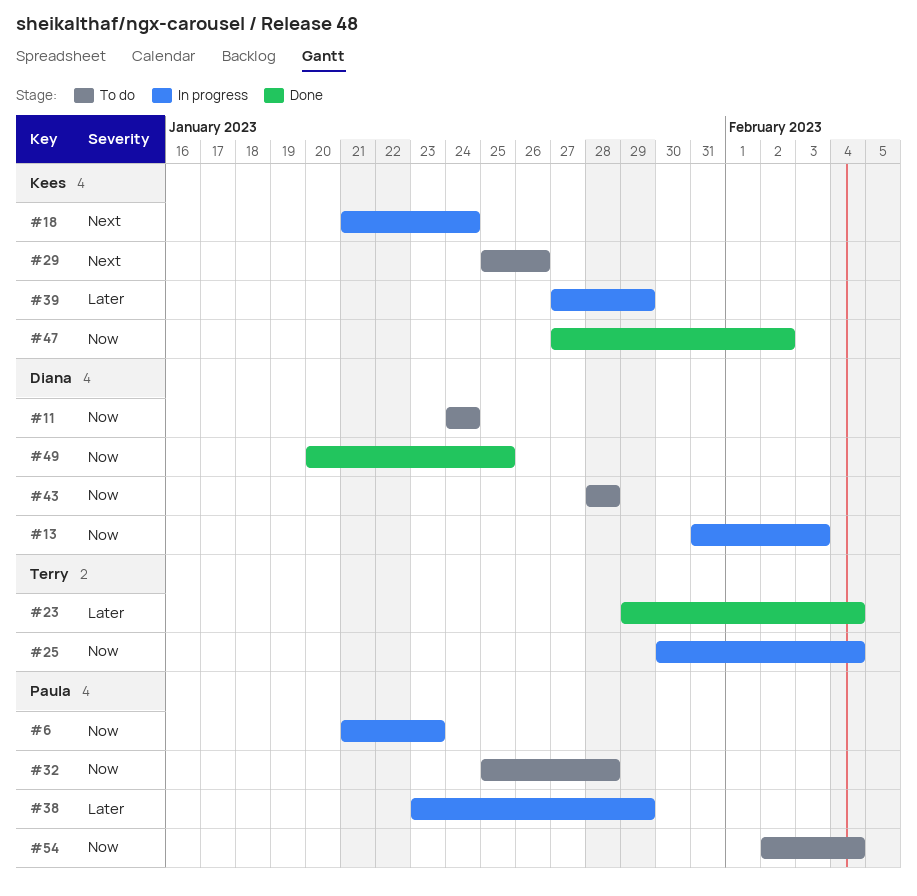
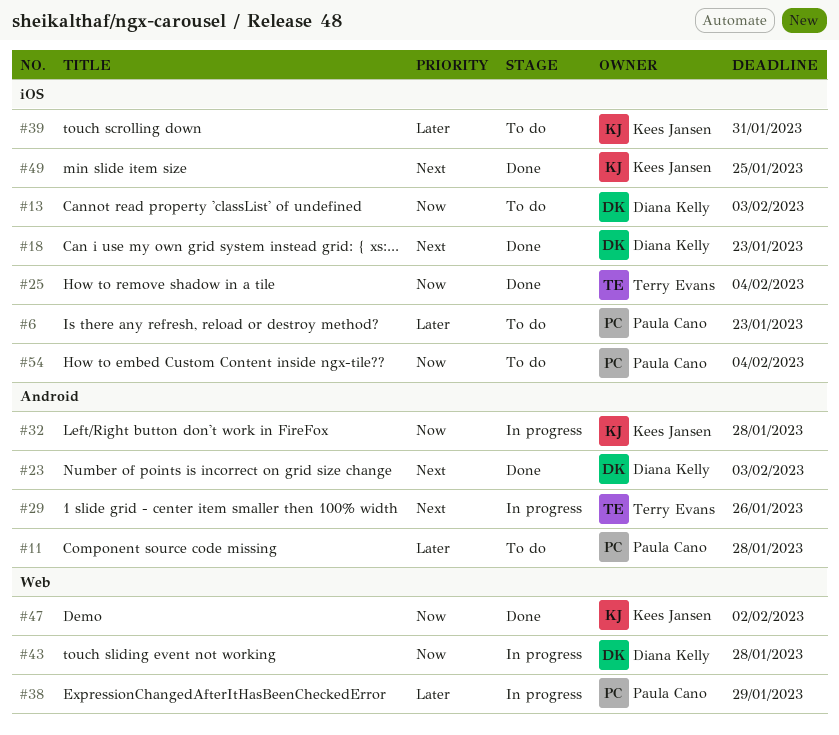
#6, status: In progress -> To do
#6, priority: Now -> Later
#11, owner: Diana Kelly -> Paula Cano
#11, priority: Now -> Later
#11, due: Jan 24 -> Jan 28
#13, status: In progress -> To do
#18, status: In progress -> Done
#18, owner: Kees Jansen -> Diana Kelly
#18, due: Jan 24 -> Jan 23
#23, owner: Terry Evans -> Diana Kelly
#23, priority: Later -> Next
#23, due: Feb 4 -> Feb 3
#25, status: In progress -> Done
#29, status: To do -> In progress
#29, owner: Kees Jansen -> Terry Evans
#32, status: To do -> In progress
#32, owner: Paula Cano -> Kees Jansen
#39, status: In progress -> To do
#39, due: Jan 29 -> Jan 31
#43, status: To do -> In progress
#49, owner: Diana Kelly -> Kees Jansen
#49, priority: Now -> Next

